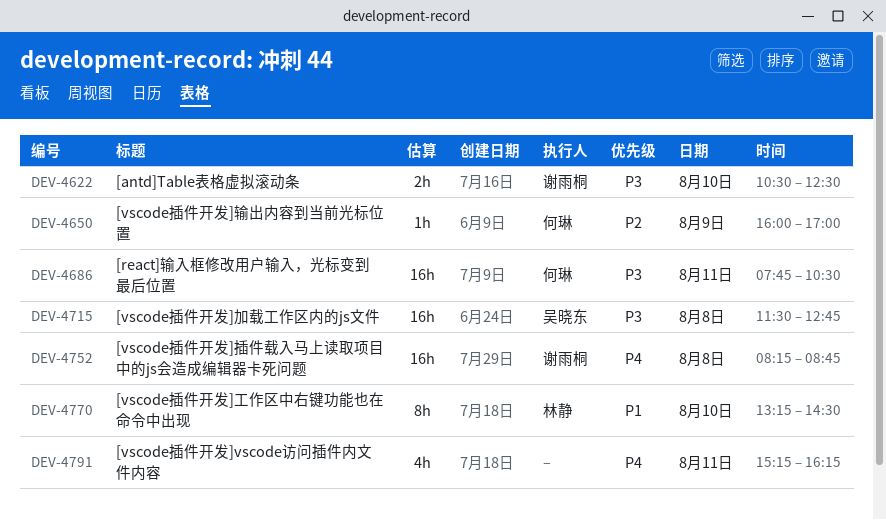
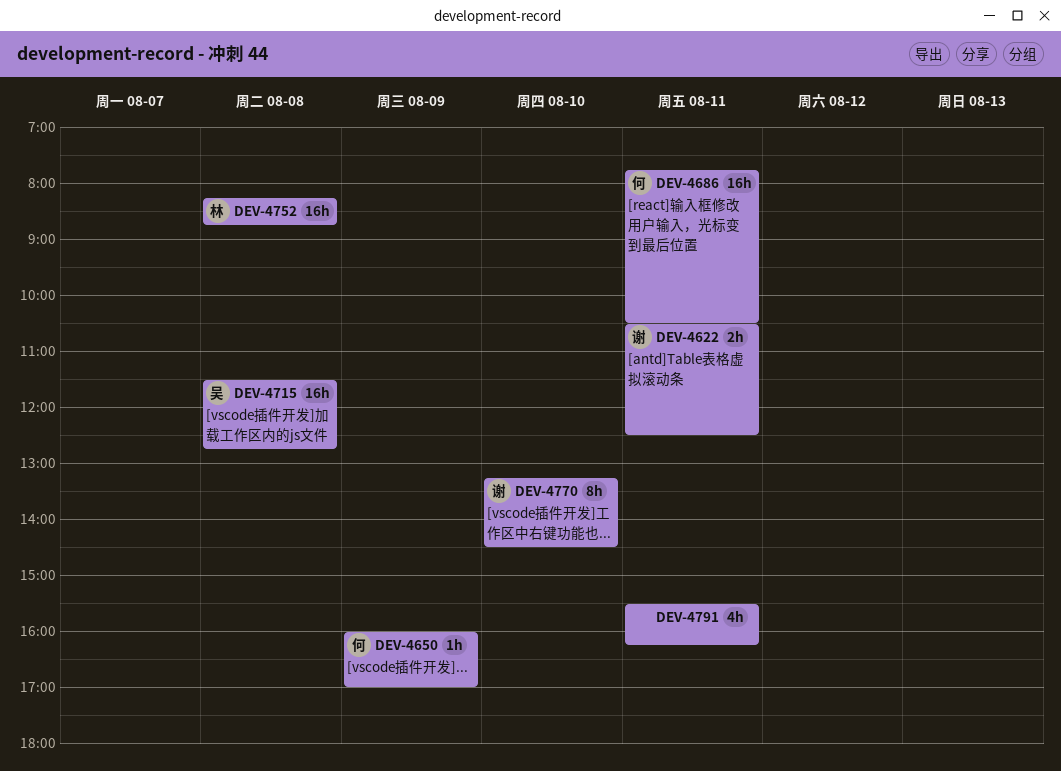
DEV-4622, day: Aug 10 -> Aug 11
DEV-4752, owner: 谢雨桐 -> 林静
DEV-4770, owner: 林静 -> 谢雨桐
DEV-4791, begins: 15:15 -> 15:30

